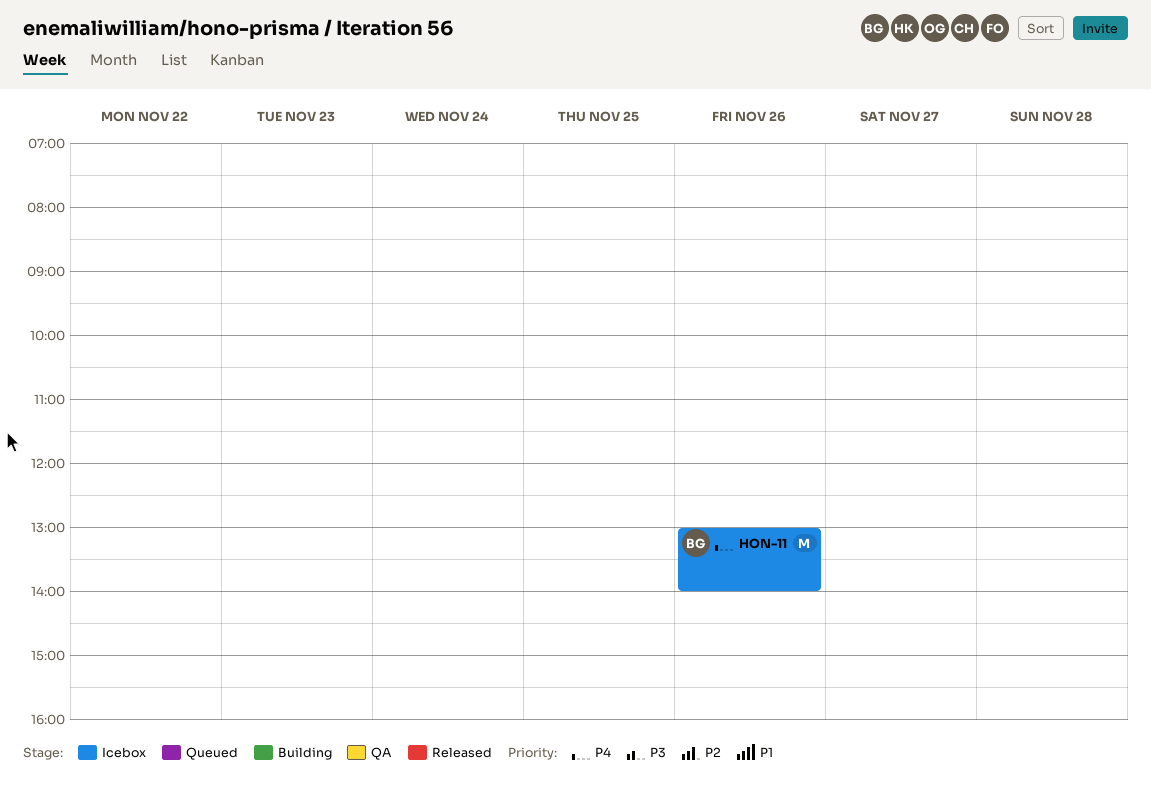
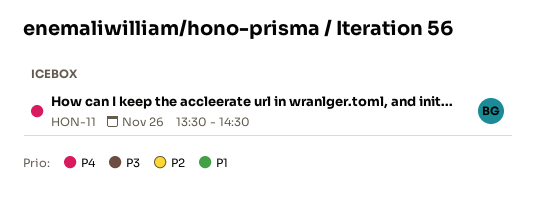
HON-11, begins: 13:00 -> 13:30
HON-11, ends: 14:00 -> 14:30

